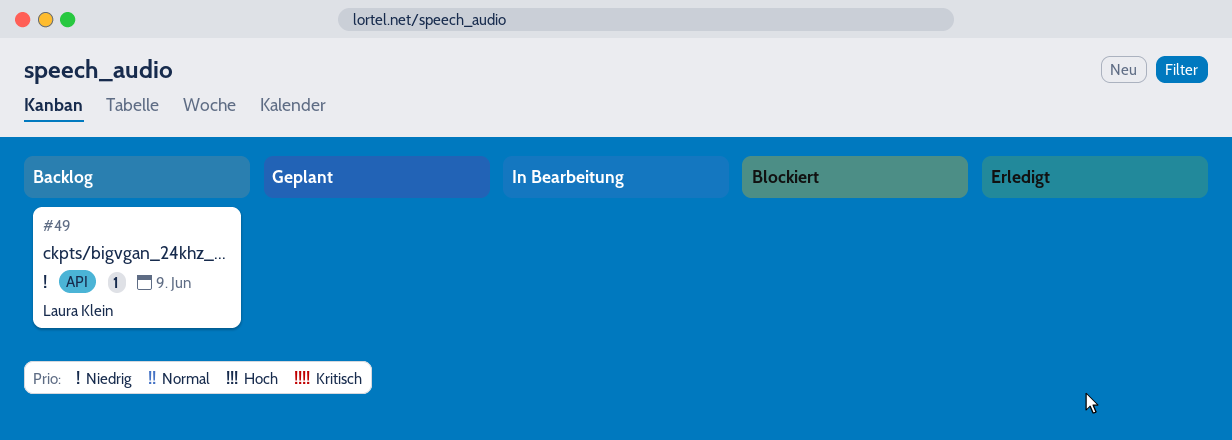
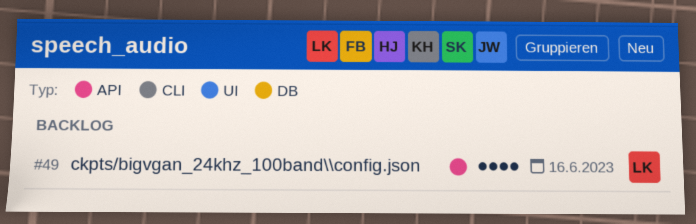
#49, estimate: 1 -> 4
#49, due: Jun 9 -> Jun 16

